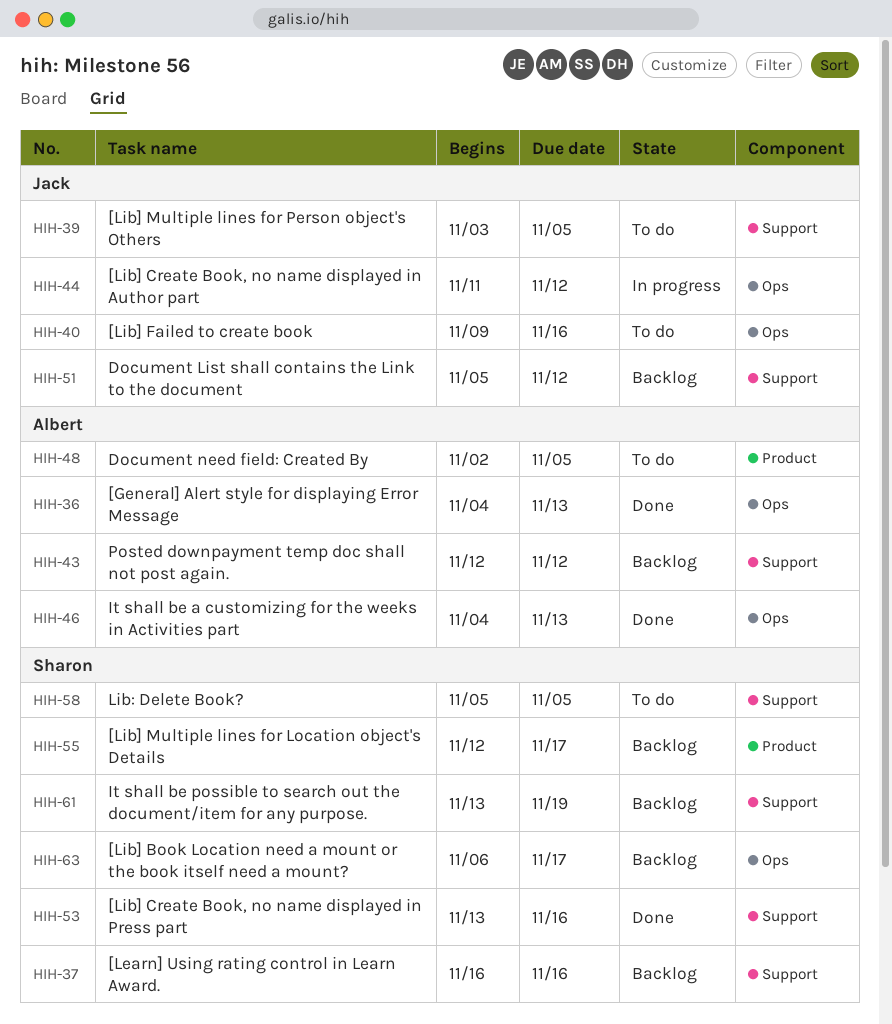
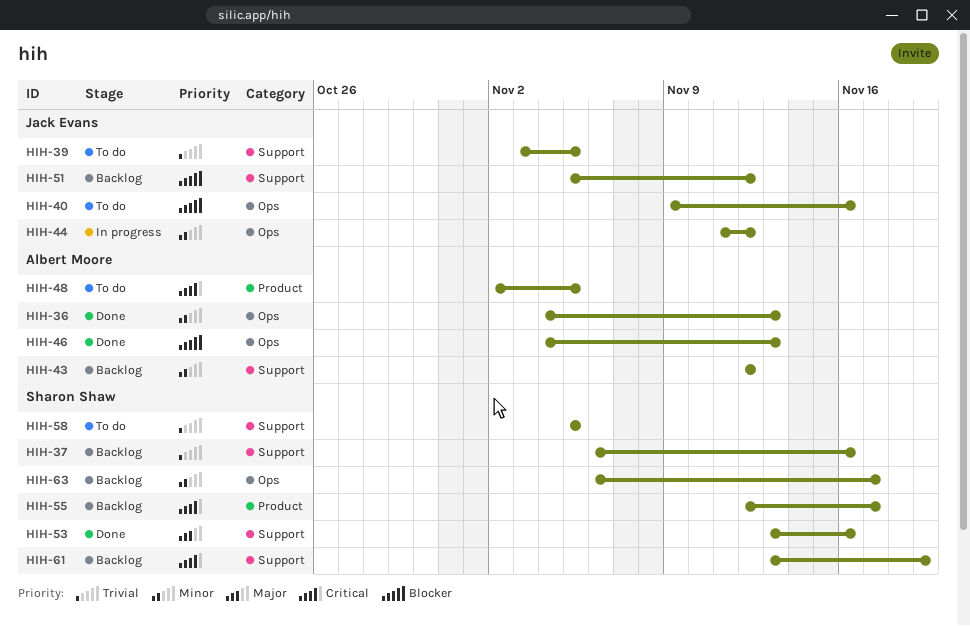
HIH-37, start: Nov 16 -> Nov 6

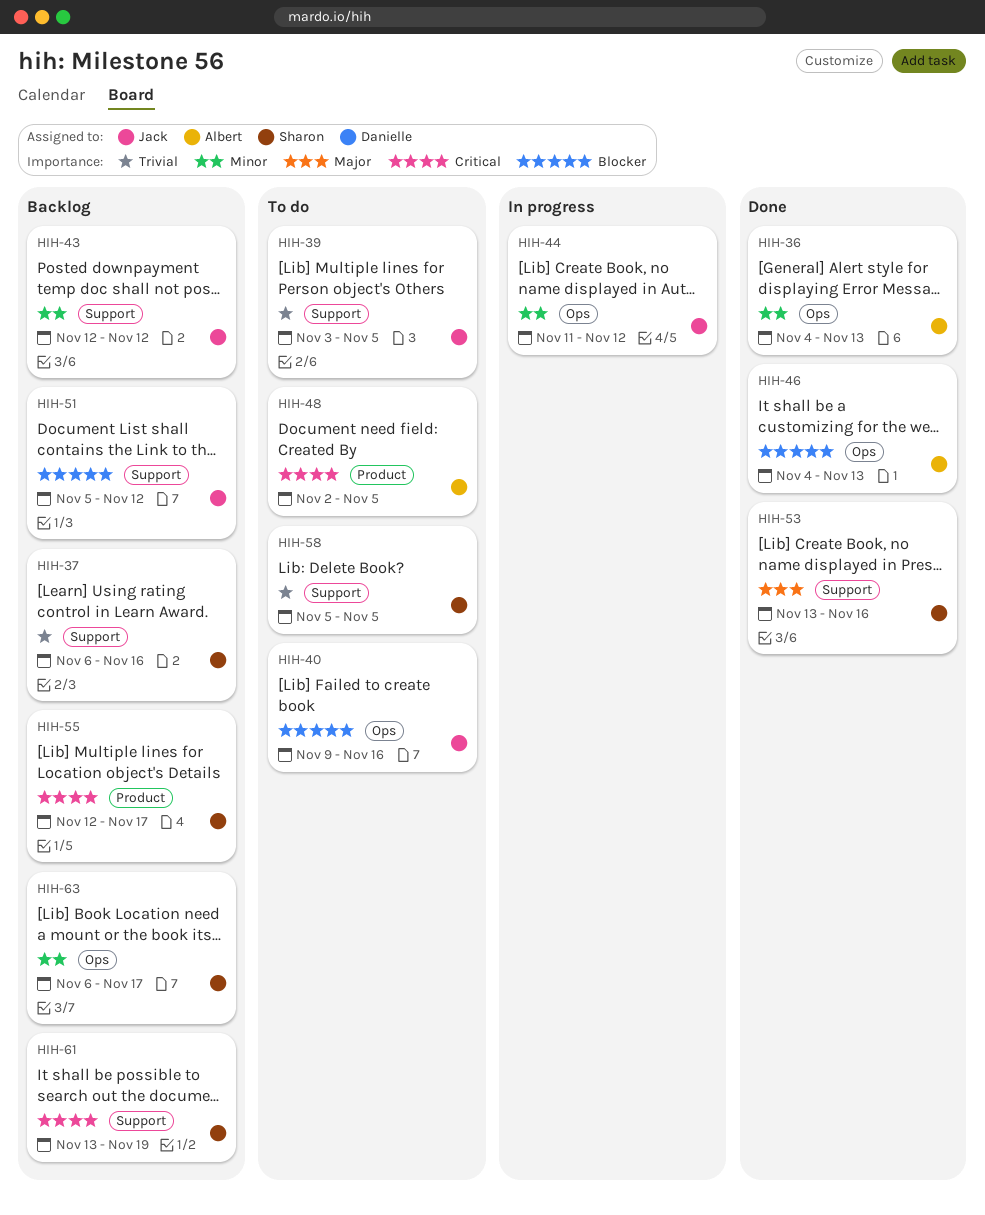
HIH-43, owner: Albert Moore -> Jack Evans

